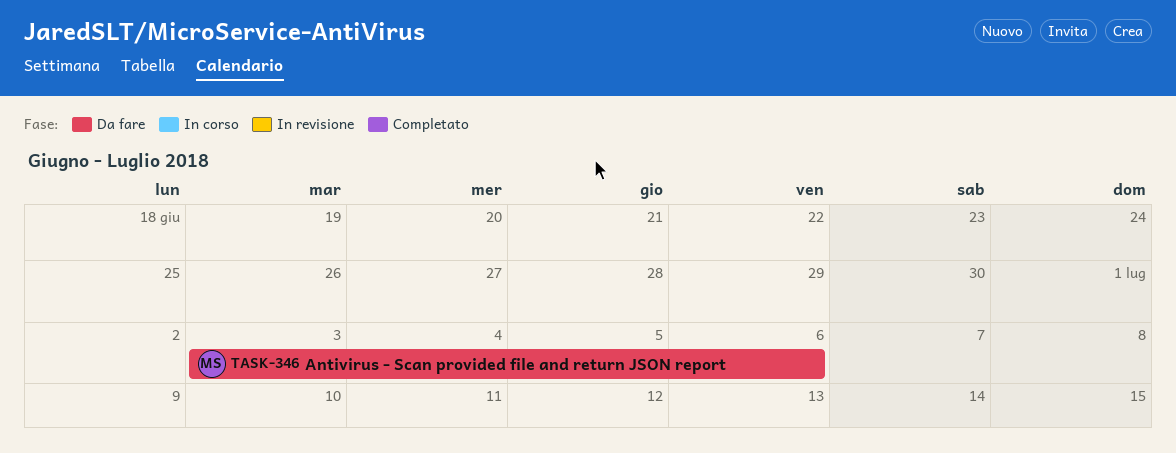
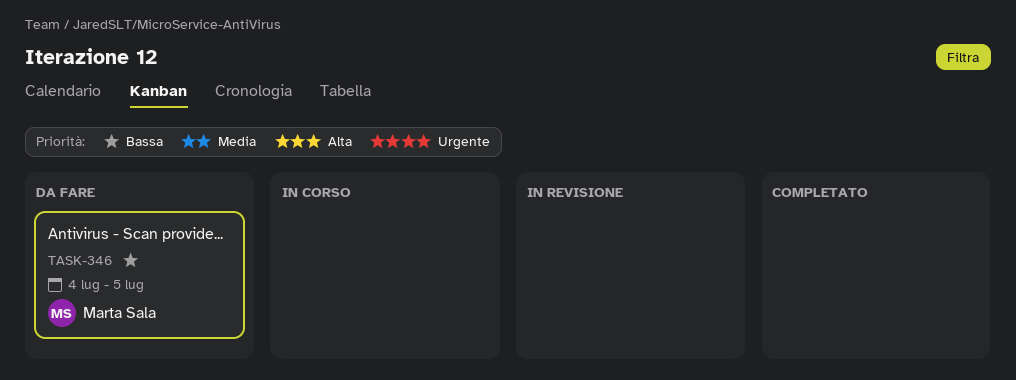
TASK-346, start: Jul 3 -> Jul 4
TASK-346, due: Jul 6 -> Jul 5

